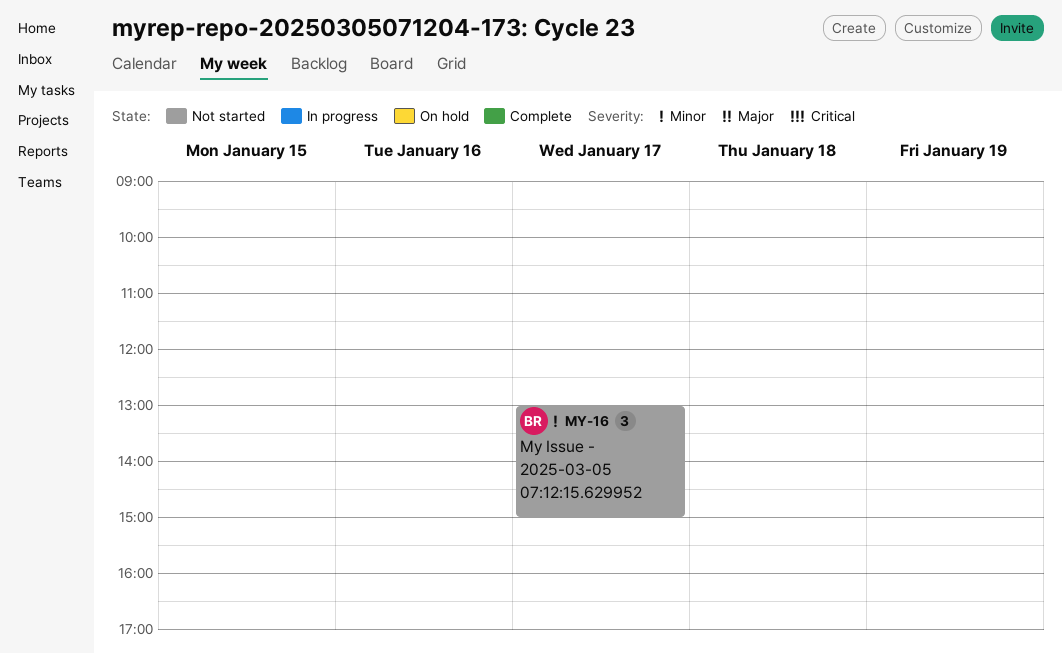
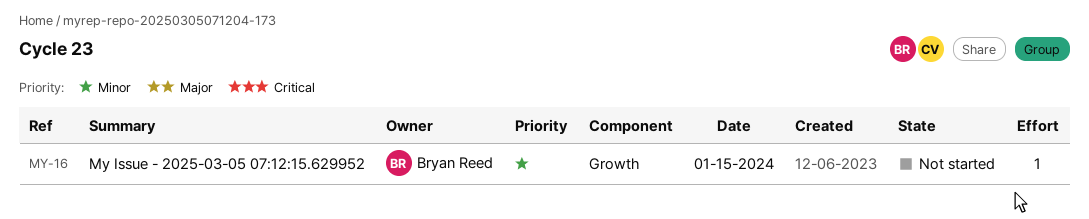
MY-16, estimate: 3 -> 1
MY-16, day: Jan 17 -> Jan 15

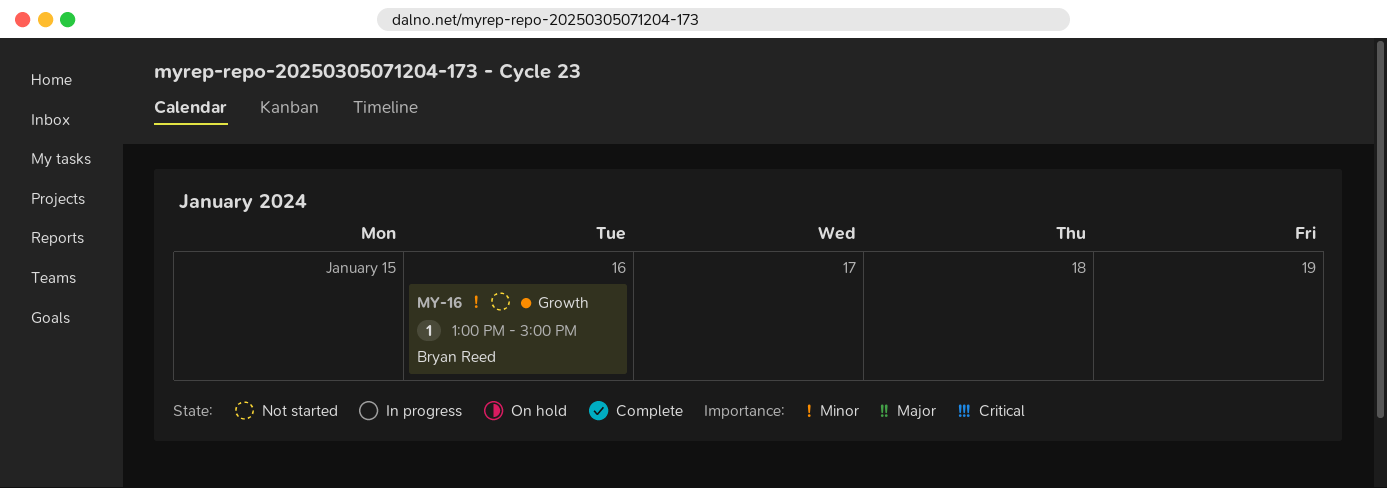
MY-16, day: Jan 15 -> Jan 16

